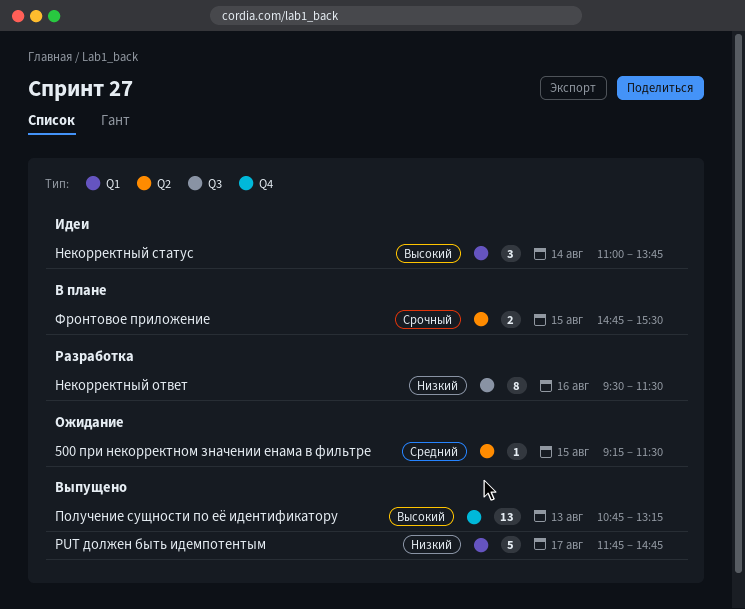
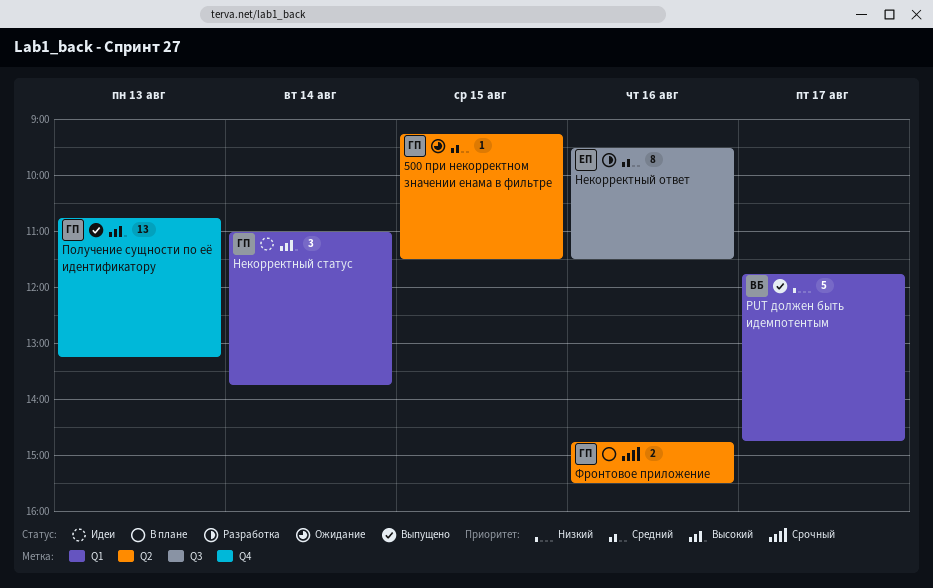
Некорректный ответ, priority: Низкий -> Средний
Фронтовое приложение, day: Aug 15 -> Aug 16

